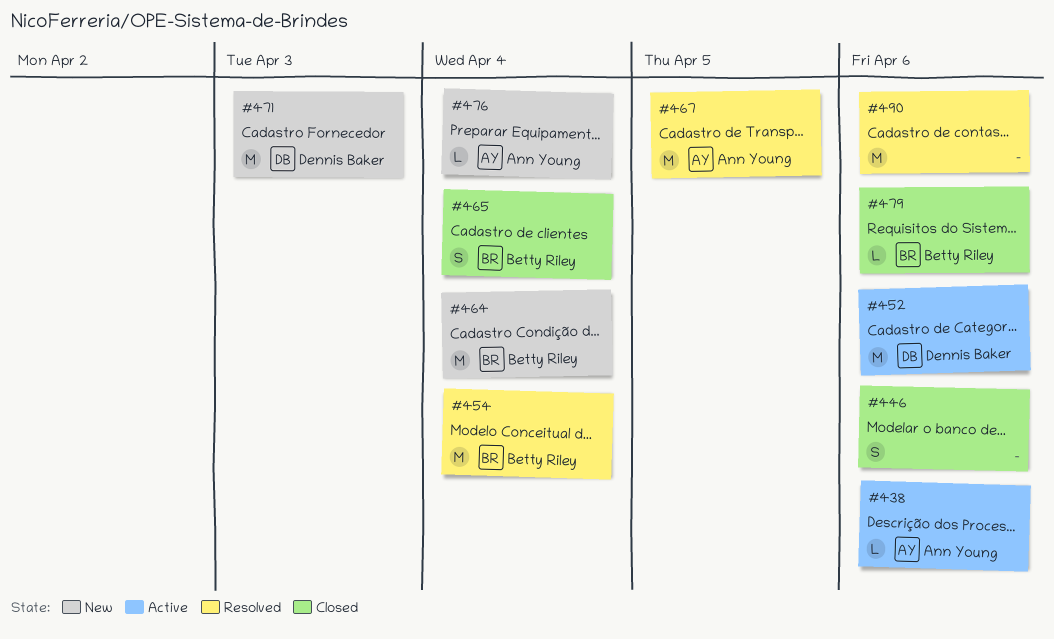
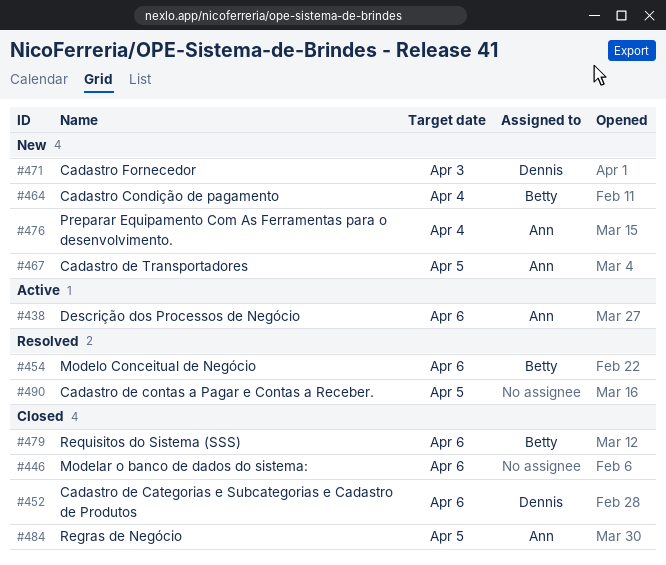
#452, status: Active -> Closed
#454, due: Apr 4 -> Apr 6
#465: present -> none
#467, status: Resolved -> New
#484: none -> present
#490, due: Apr 6 -> Apr 5

